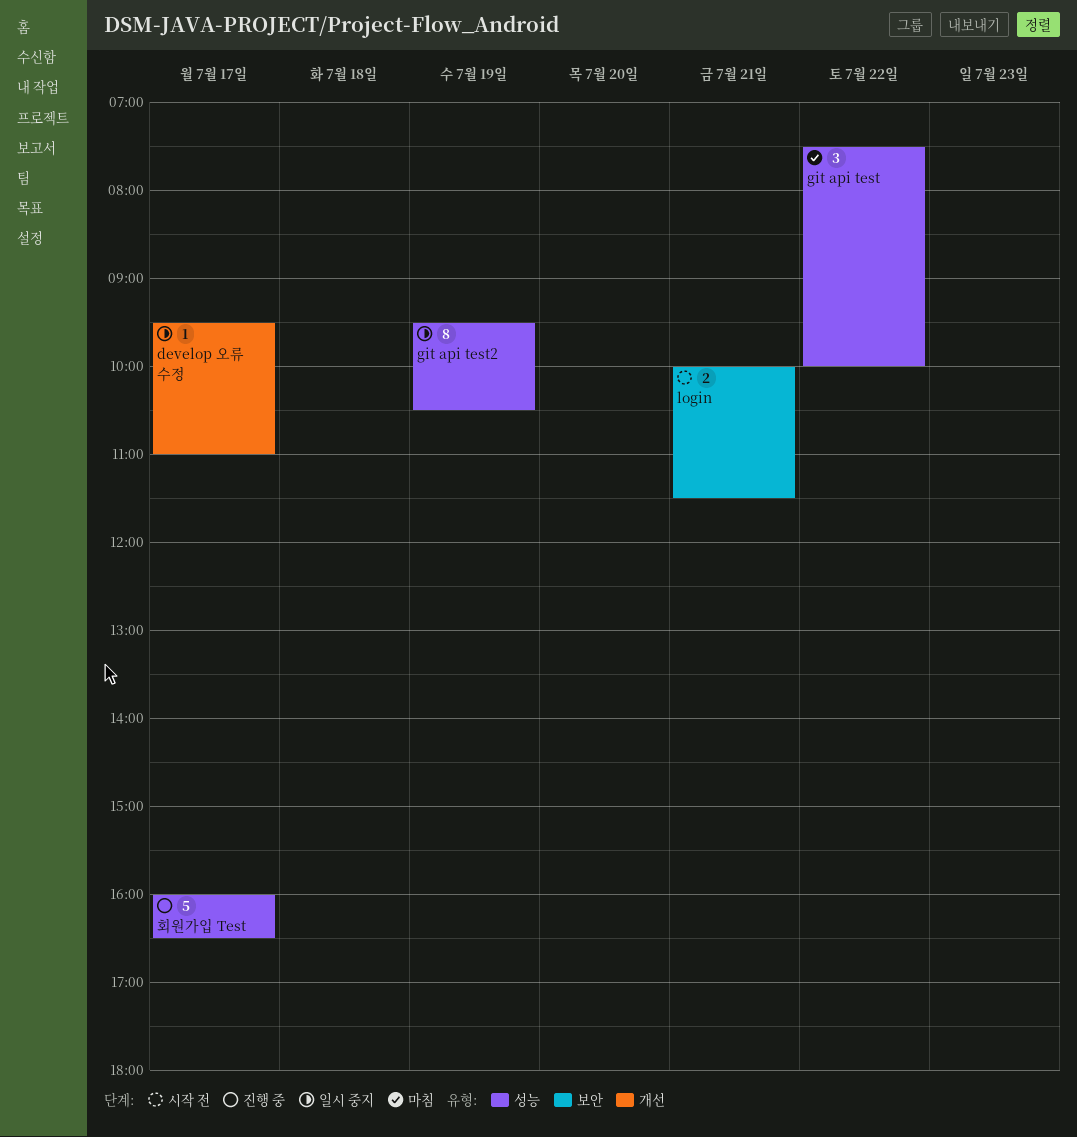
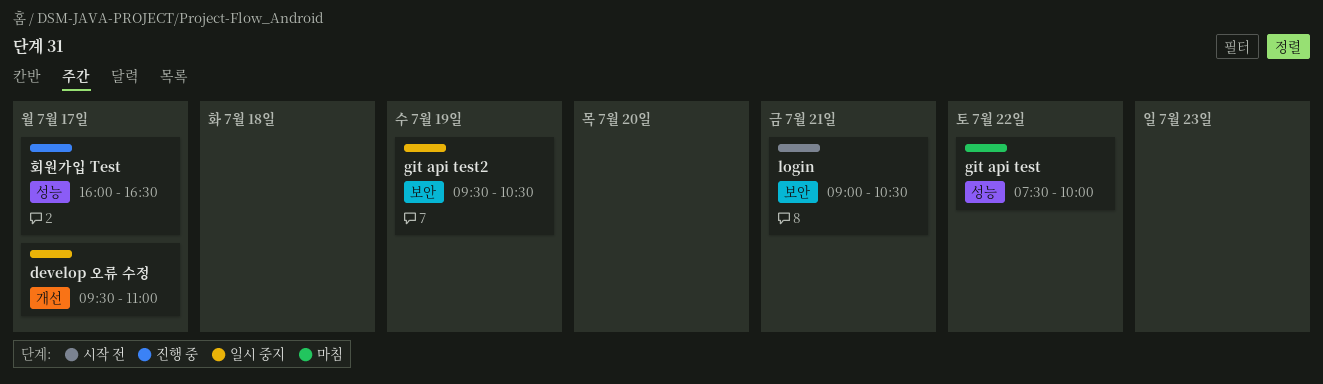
git api test2, label: 성능 -> 보안
login, begins: 10:00 -> 09:00
login, ends: 11:30 -> 10:30

